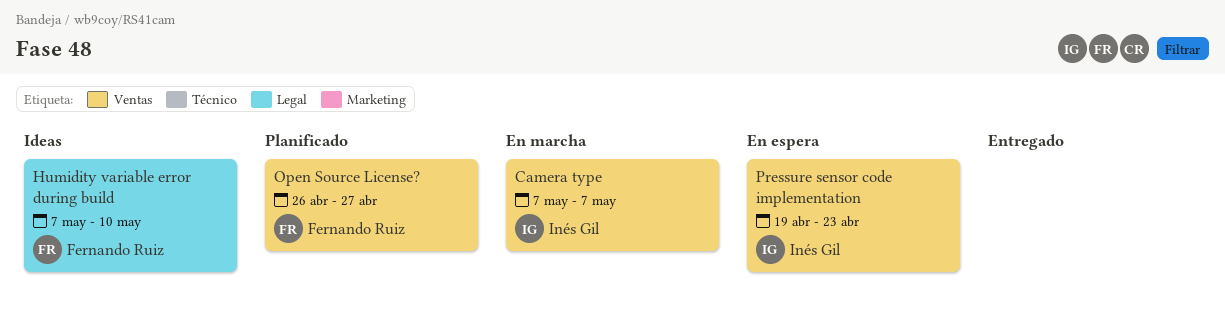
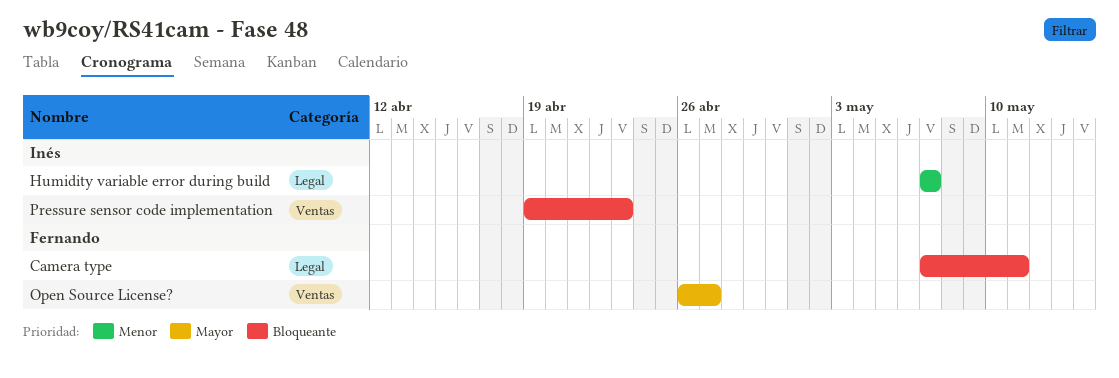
Camera type, owner: Inés Gil -> Fernando Ruiz
Camera type, label: Ventas -> Legal
Camera type, due: May 7 -> May 11
Humidity variable error during build, owner: Fernando Ruiz -> Inés Gil
Humidity variable error during build, due: May 10 -> May 7

